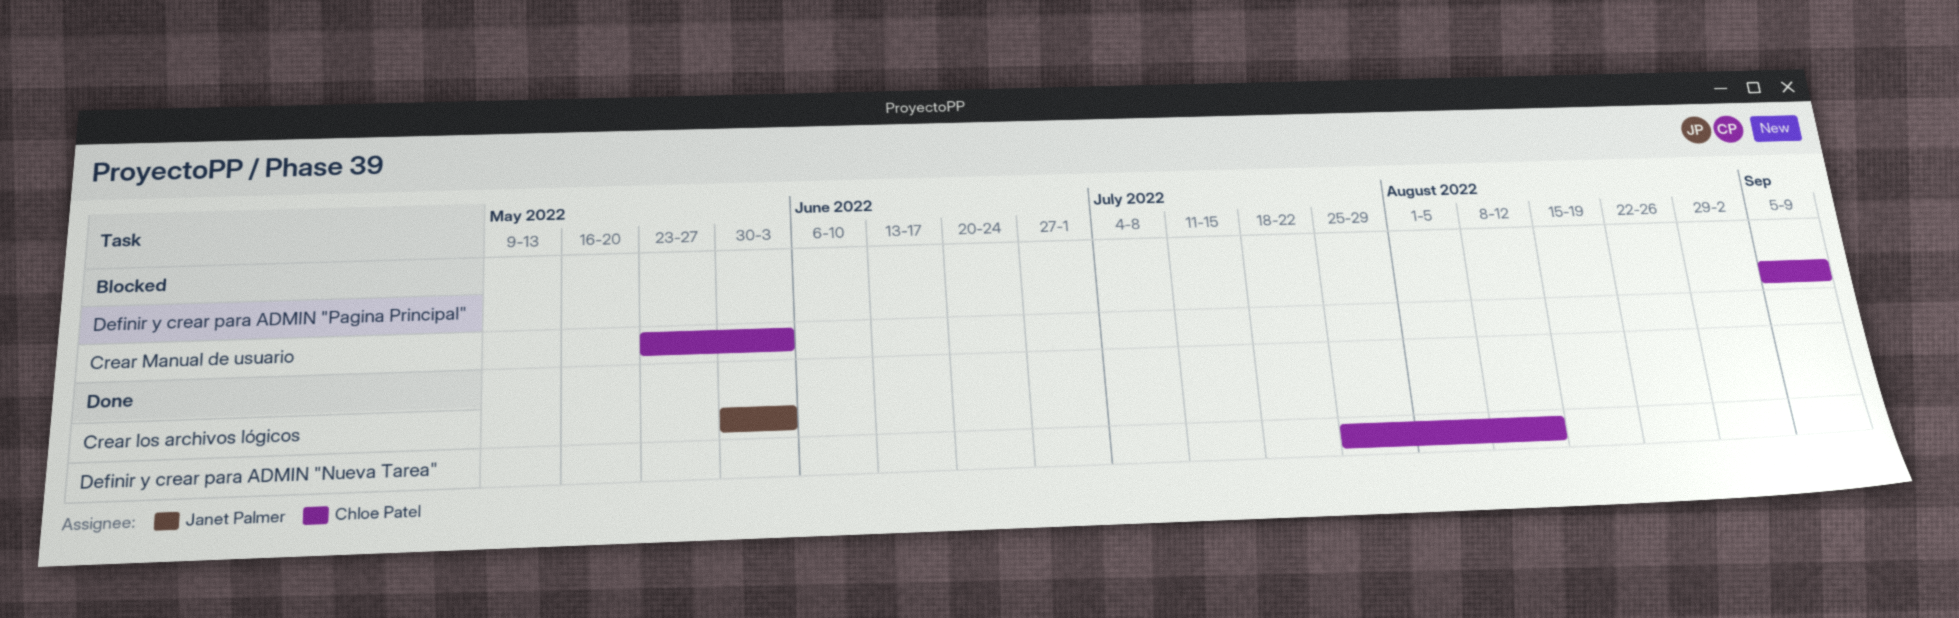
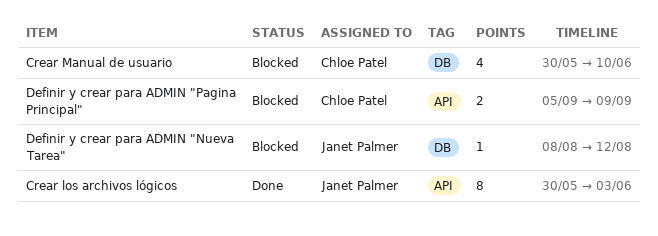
Crear Manual de usuario, start: May 23 -> May 30
Crear Manual de usuario, due: Jun 3 -> Jun 10
Definir y crear para ADMIN "Nueva Tarea", status: Done -> Blocked
Definir y crear para ADMIN "Nueva Tarea", owner: Chloe Patel -> Janet Palmer
Definir y crear para ADMIN "Nueva Tarea", start: Jul 25 -> Aug 8

